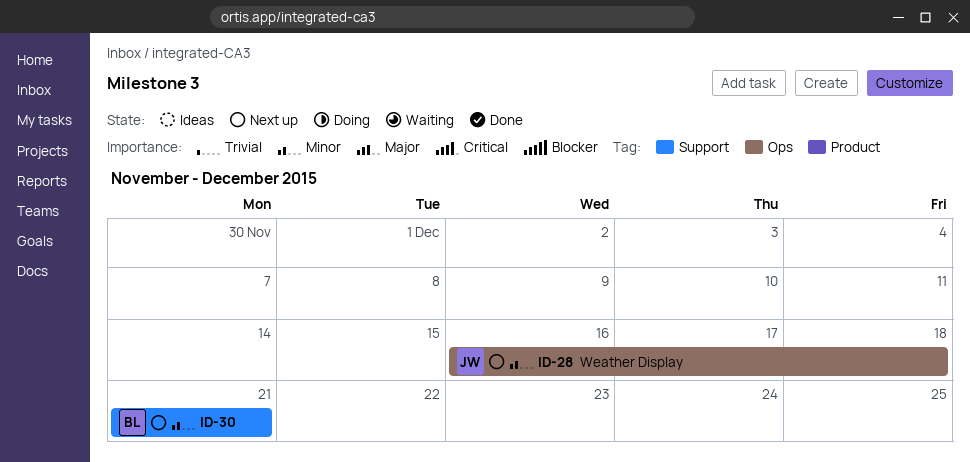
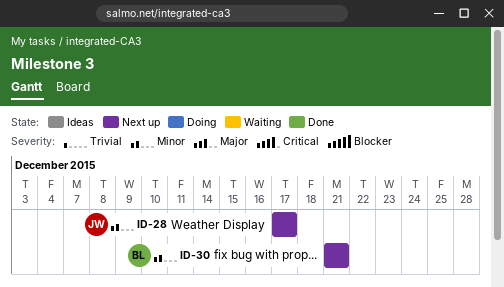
ID-28, start: Dec 16 -> Dec 17
ID-28, due: Dec 18 -> Dec 17

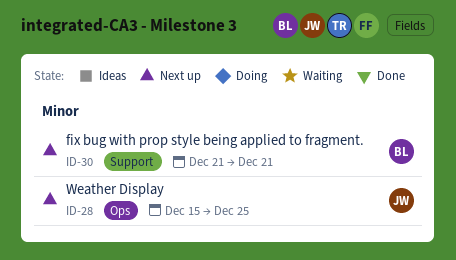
ID-28, start: Dec 17 -> Dec 15
ID-28, due: Dec 17 -> Dec 25

